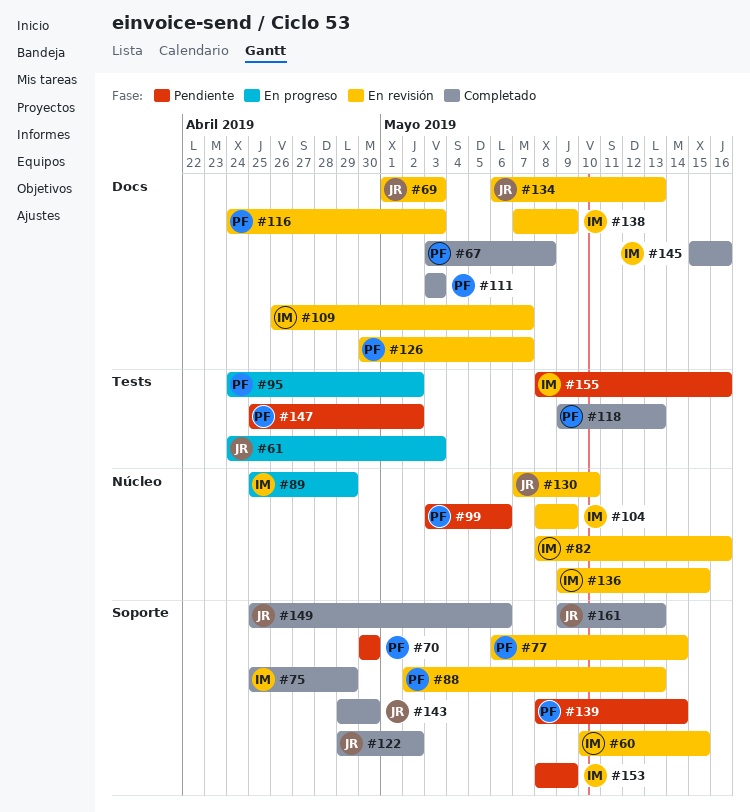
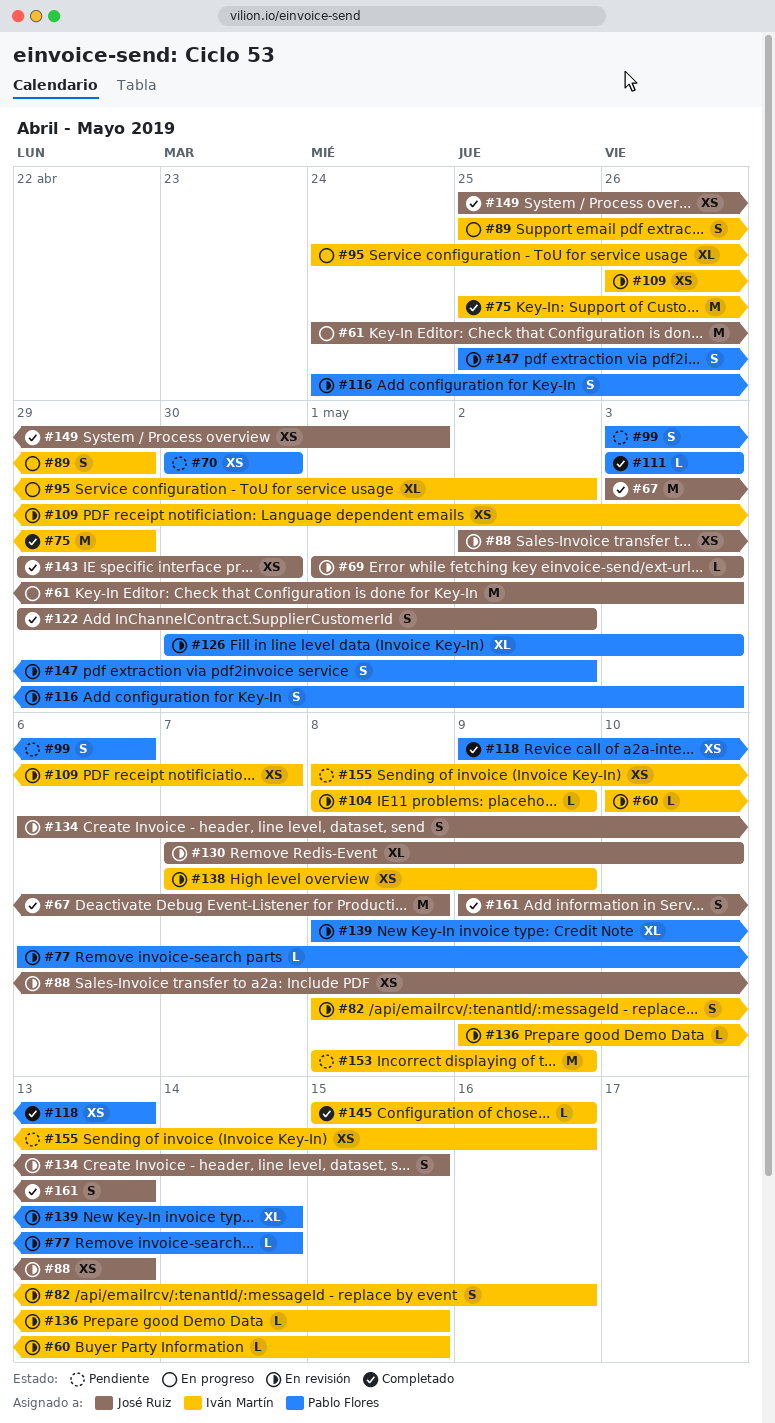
#67, owner: Pablo Flores -> José Ruiz
#88, owner: Pablo Flores -> José Ruiz
#95, owner: Pablo Flores -> Iván Martín
#126, due: May 7 -> May 3
#134, due: May 13 -> May 15
#139, status: Pendiente -> En revisión
#147, status: Pendiente -> En revisión
#149, due: May 6 -> May 1

